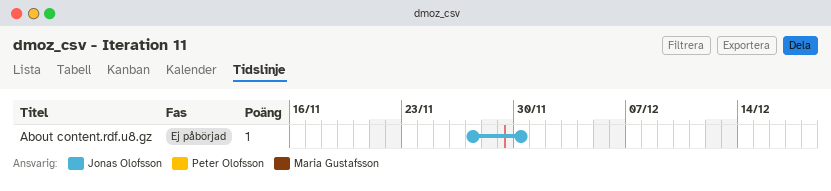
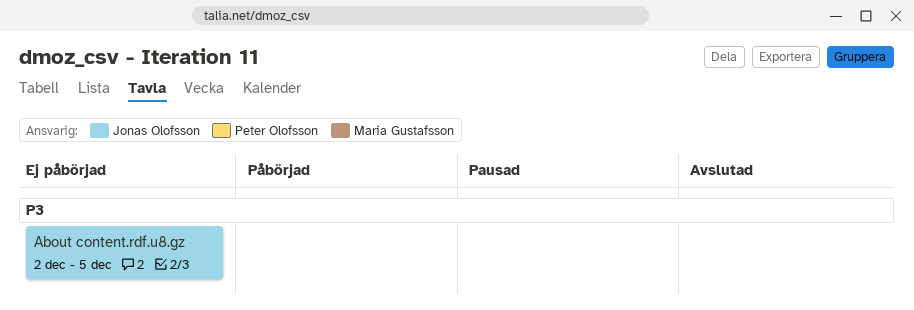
About content.rdf.u8.gz, start: Nov 27 -> Dec 2
About content.rdf.u8.gz, due: Nov 30 -> Dec 5

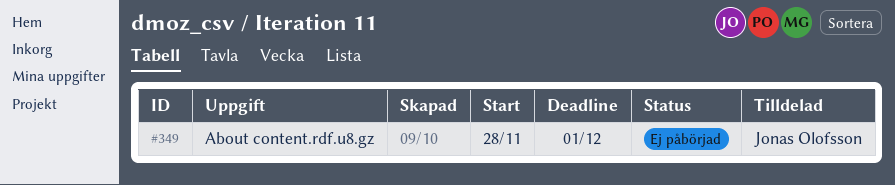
About content.rdf.u8.gz, start: Dec 2 -> Nov 28
About content.rdf.u8.gz, due: Dec 5 -> Dec 1

